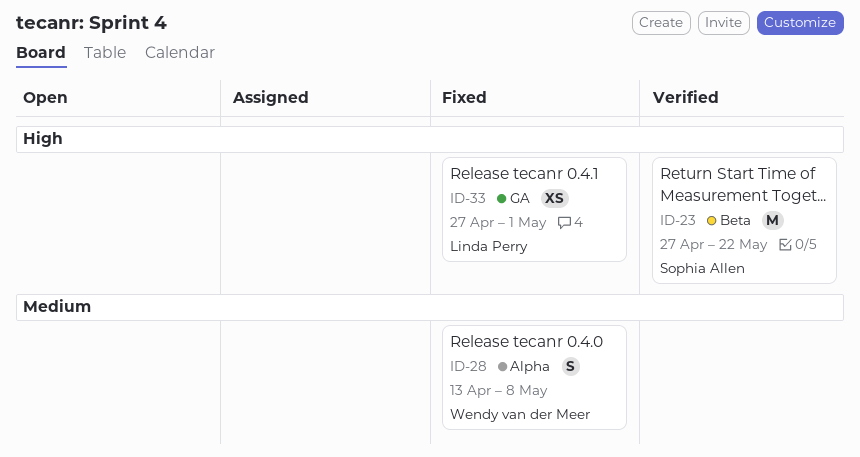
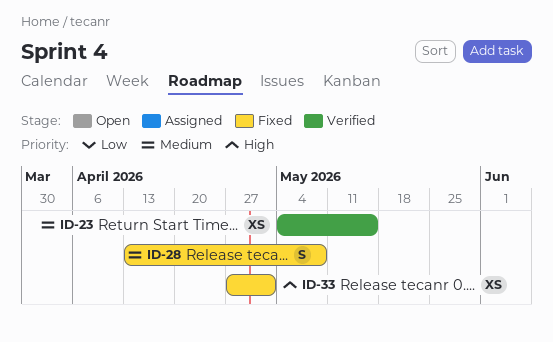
ID-23, priority: High -> Medium
ID-23, estimate: M -> XS
ID-23, start: Apr 27 -> May 4
ID-23, due: May 22 -> May 15

